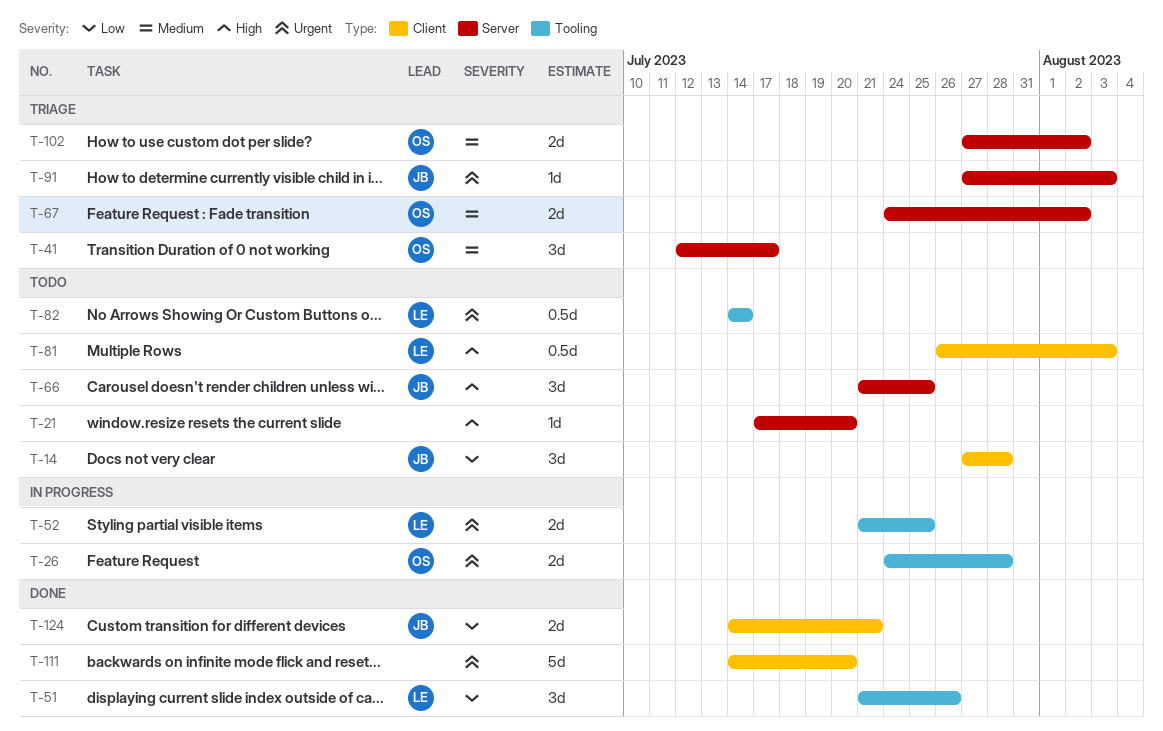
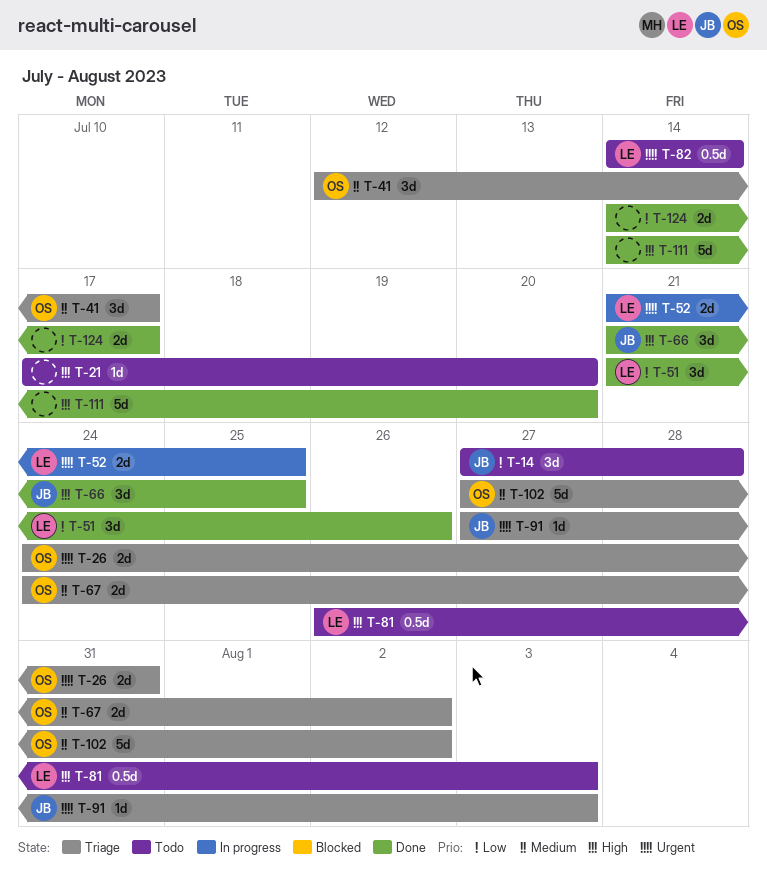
T-26, status: In progress -> Triage
T-26, due: Jul 28 -> Jul 31
T-66, status: Todo -> Done
T-102, estimate: 2d -> 5d
T-111, priority: Urgent -> High
T-124, owner: JB -> none
T-124, due: Jul 21 -> Jul 17

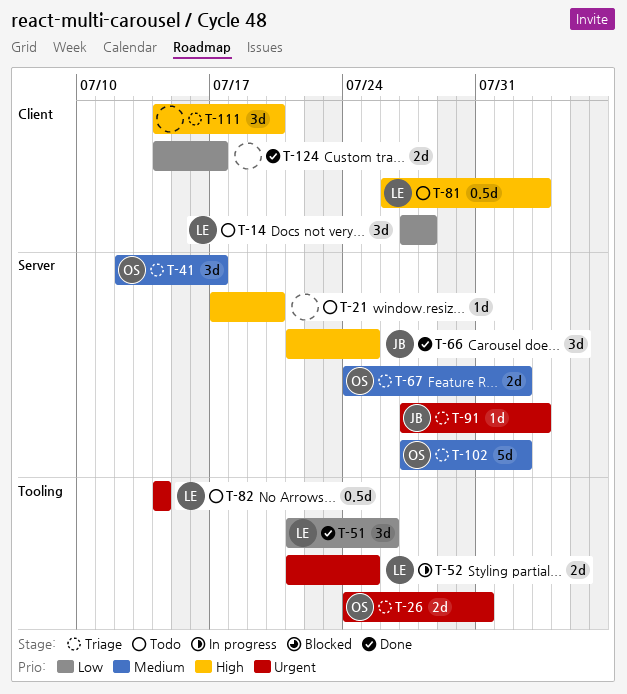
T-14, owner: JB -> LE
T-111, status: Done -> Triage
T-111, estimate: 5d -> 3d

